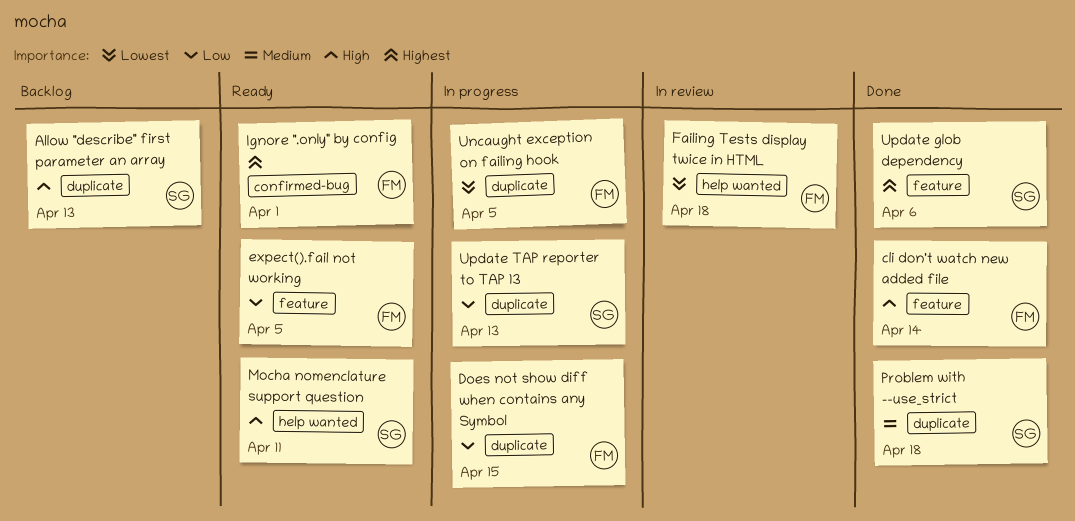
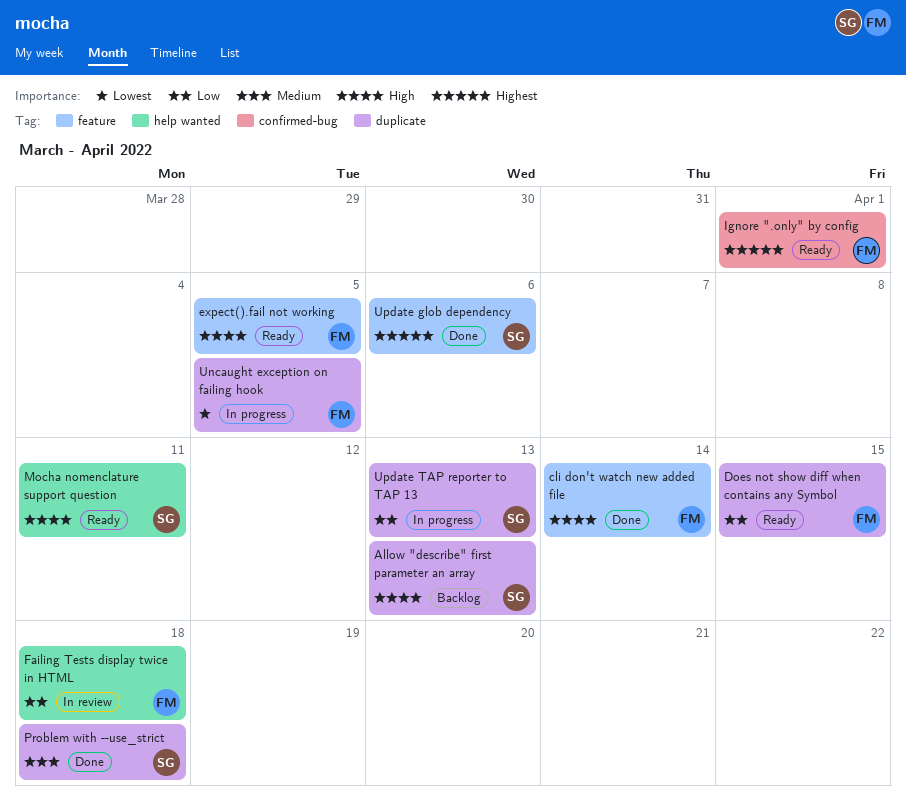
Does not show diff when contains any Symbol, status: In progress -> Ready
expect().fail not working, priority: Low -> High
Failing Tests display twice in HTML, priority: Lowest -> Low

